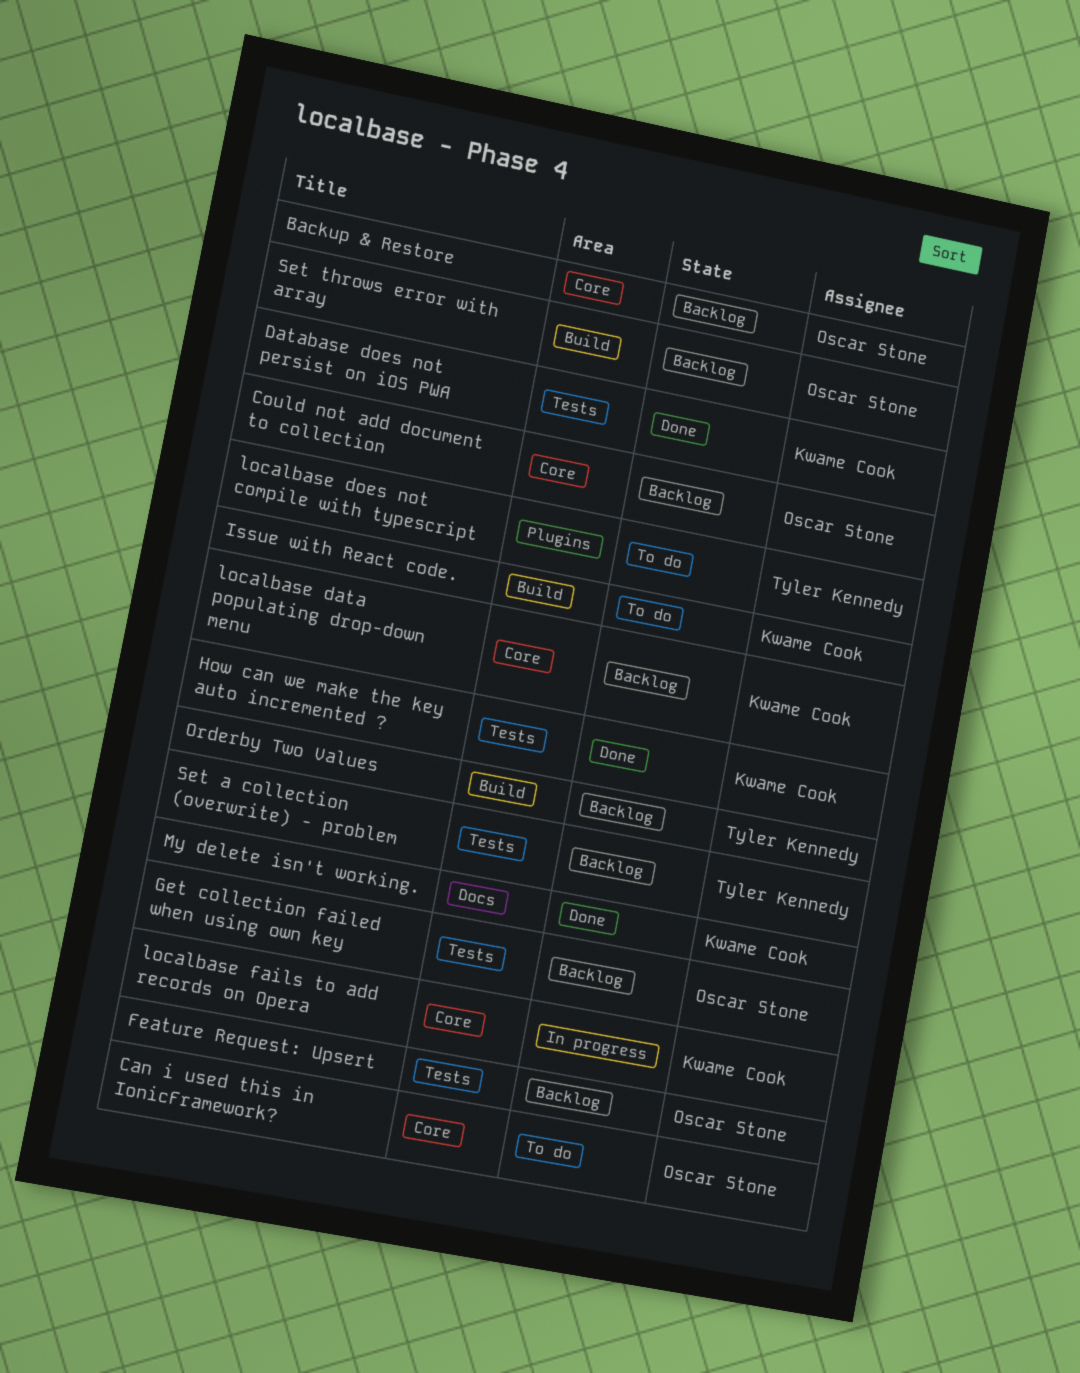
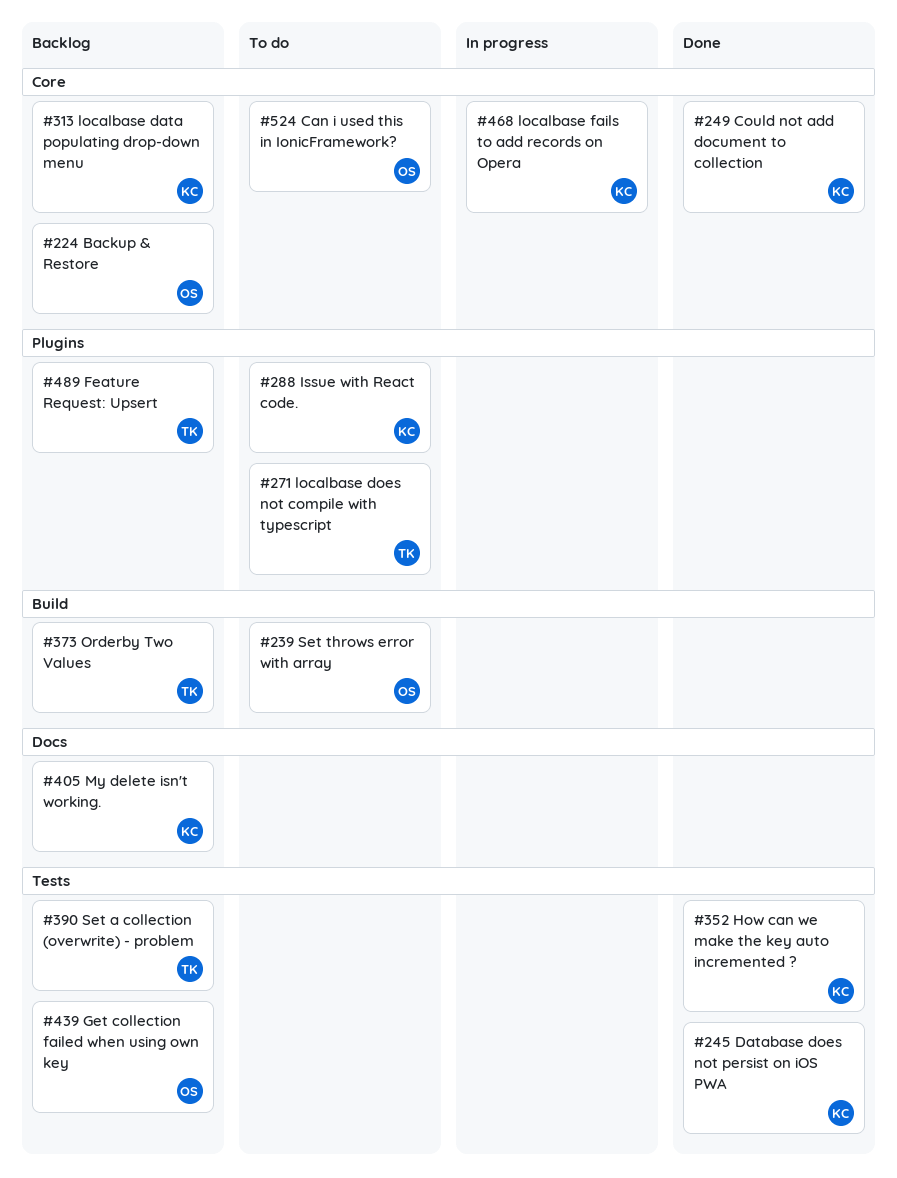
Could not add document to collection, status: Backlog -> Done
Could not add document to collection, owner: Oscar Stone -> Kwame Cook
Feature Request: Upsert, owner: Oscar Stone -> Tyler Kennedy
Feature Request: Upsert, label: Tests -> Plugins
Issue with React code., label: Build -> Plugins
My delete isn't working., status: Done -> Backlog
Set throws error with array, status: Backlog -> To do

